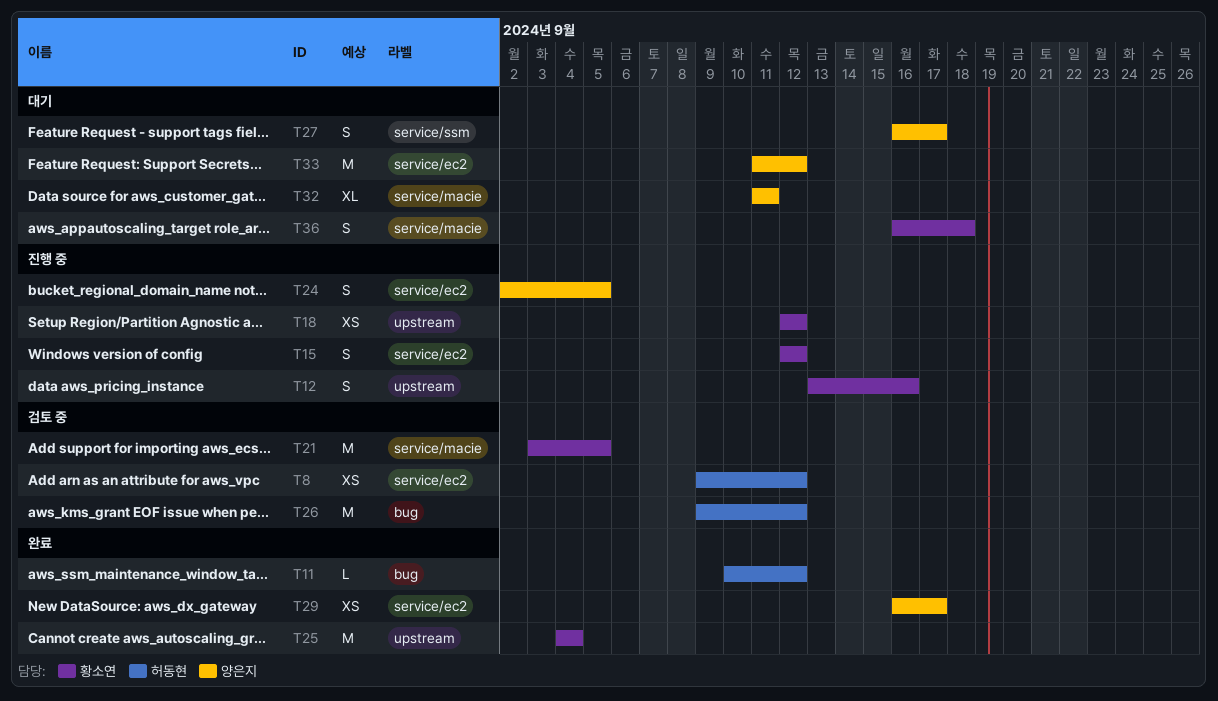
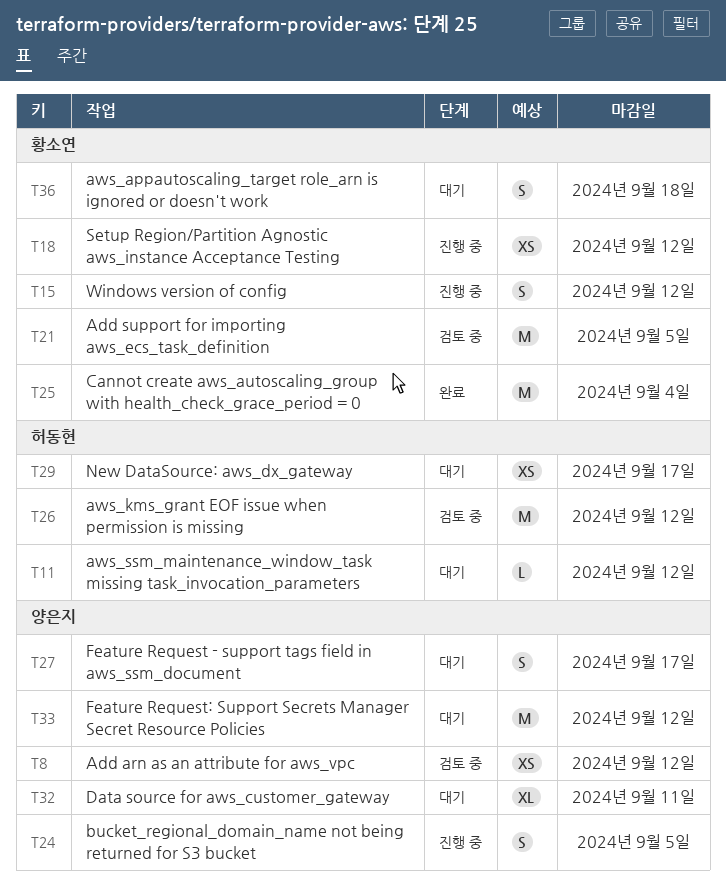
T8, owner: 허동현 -> 양은지
T11, status: 완료 -> 대기
T12: present -> none
T29, status: 완료 -> 대기
T29, owner: 양은지 -> 허동현

